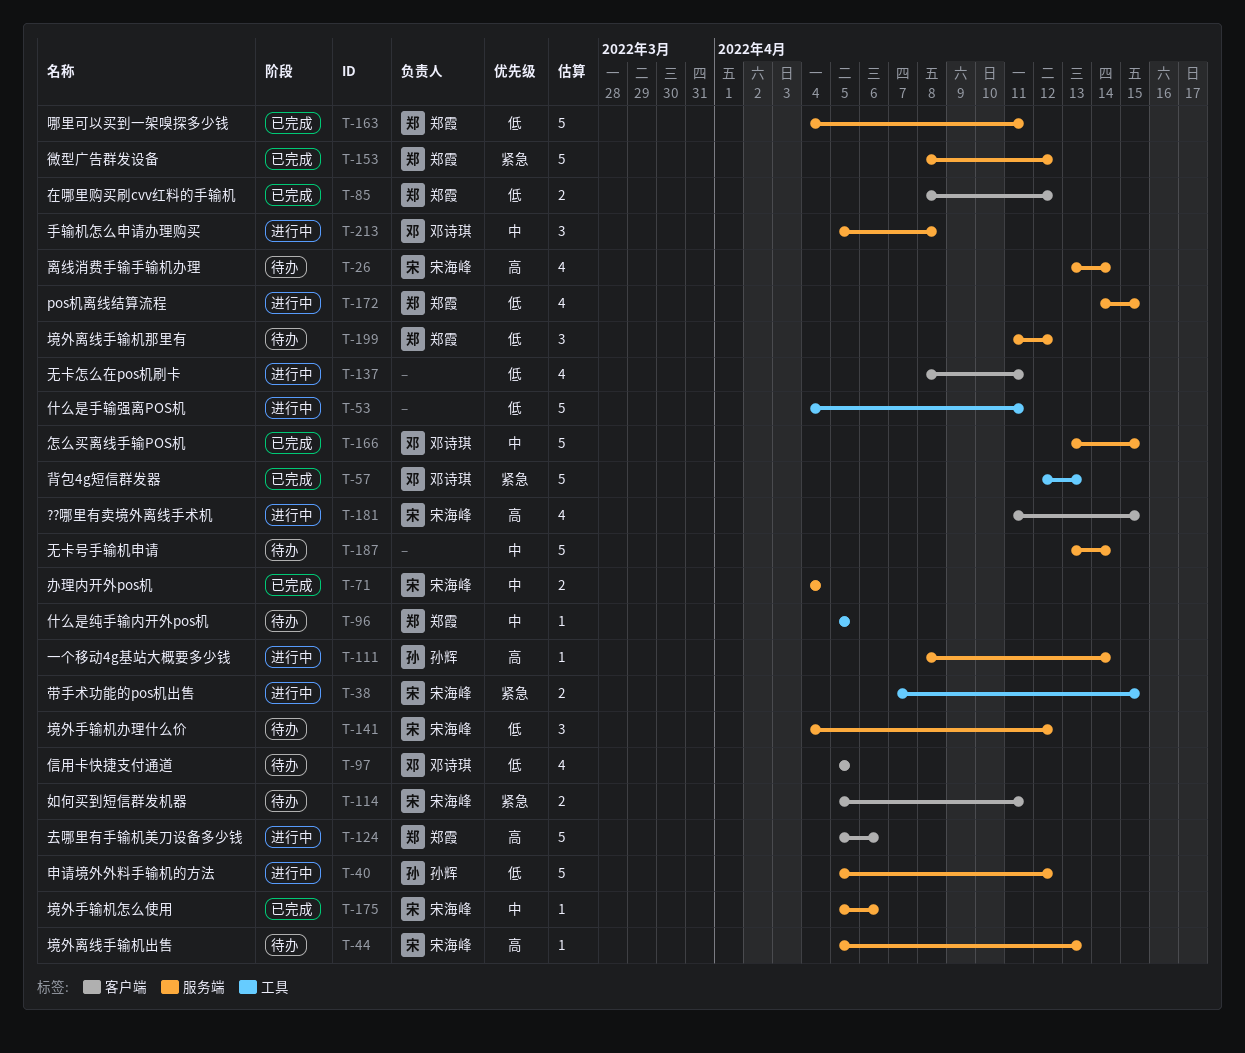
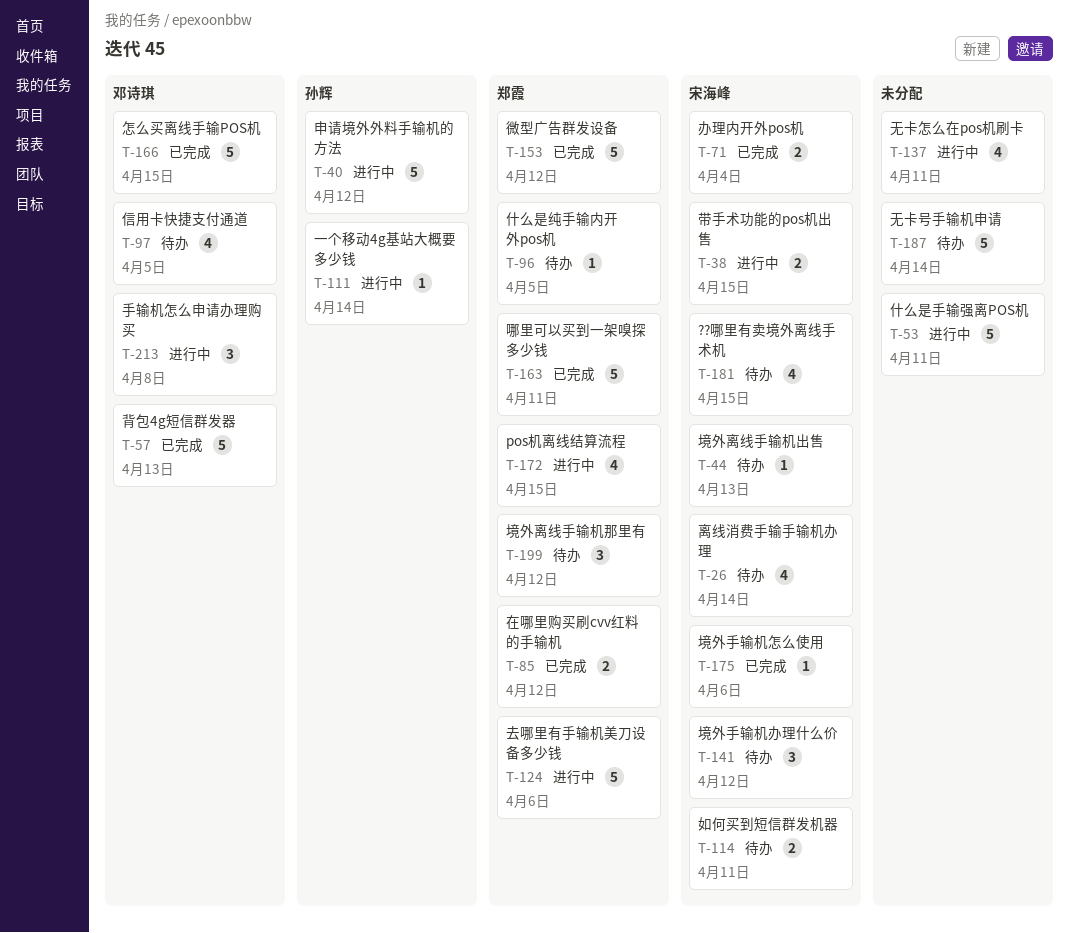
T-181, status: 进行中 -> 待办

